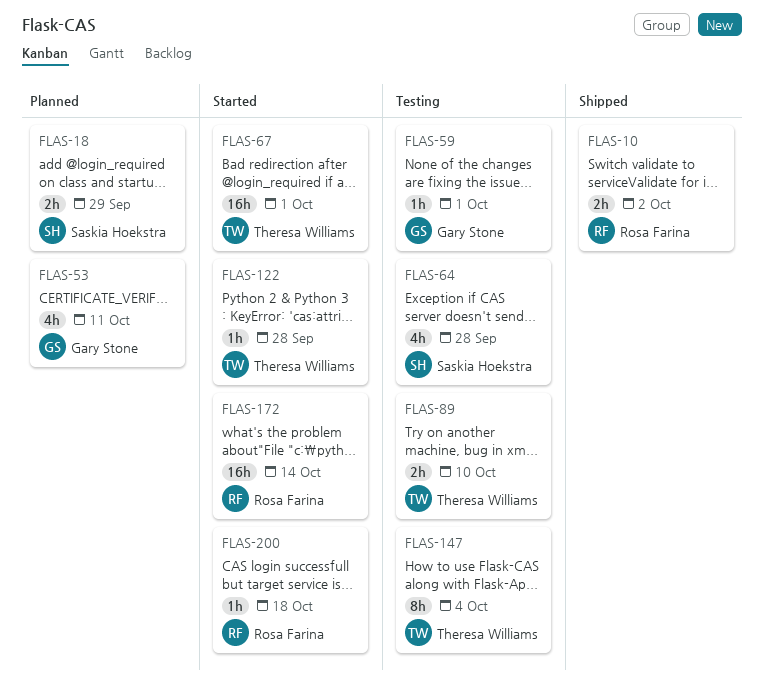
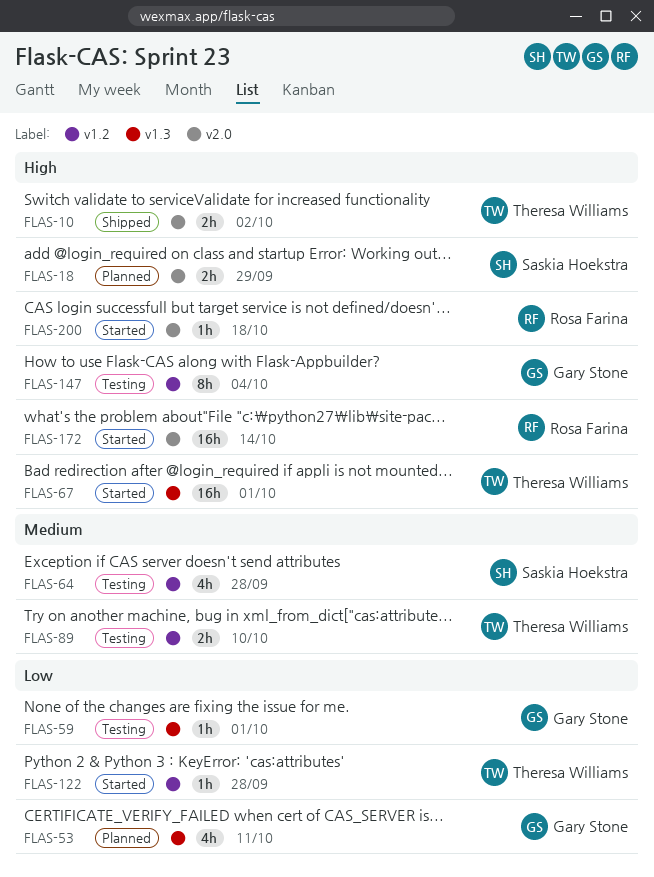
FLAS-10, owner: Rosa Farina -> Theresa Williams
FLAS-147, owner: Theresa Williams -> Gary Stone

